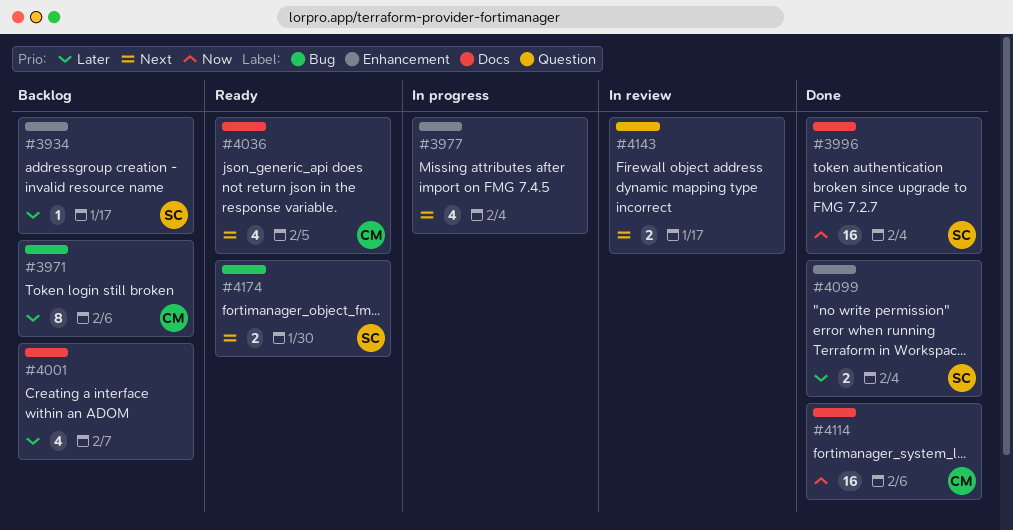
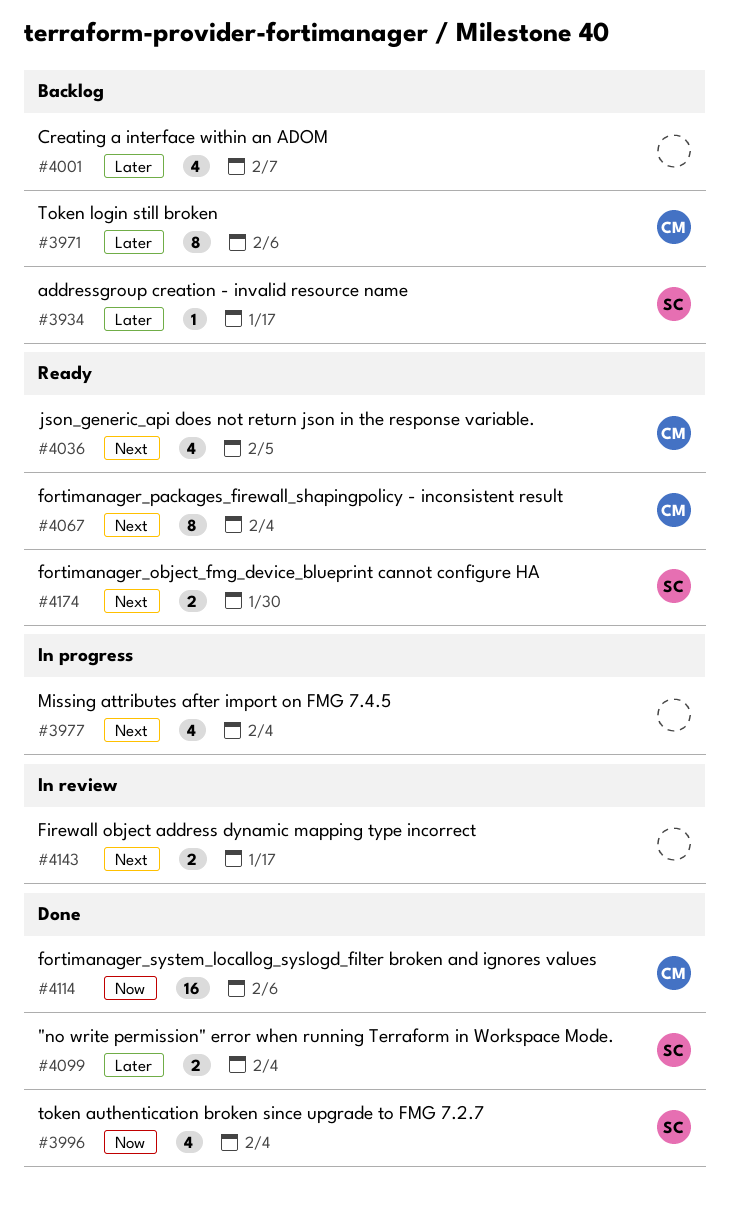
#3996, estimate: 16 -> 4
#4067: none -> present

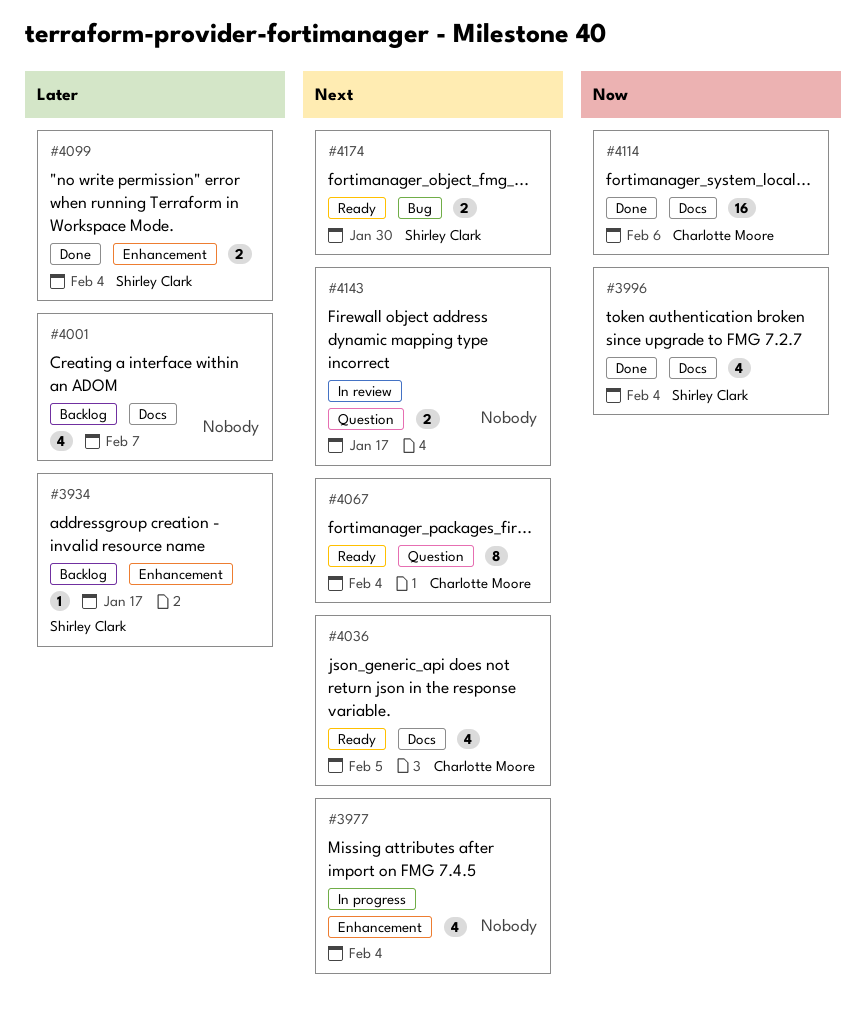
#3971: present -> none

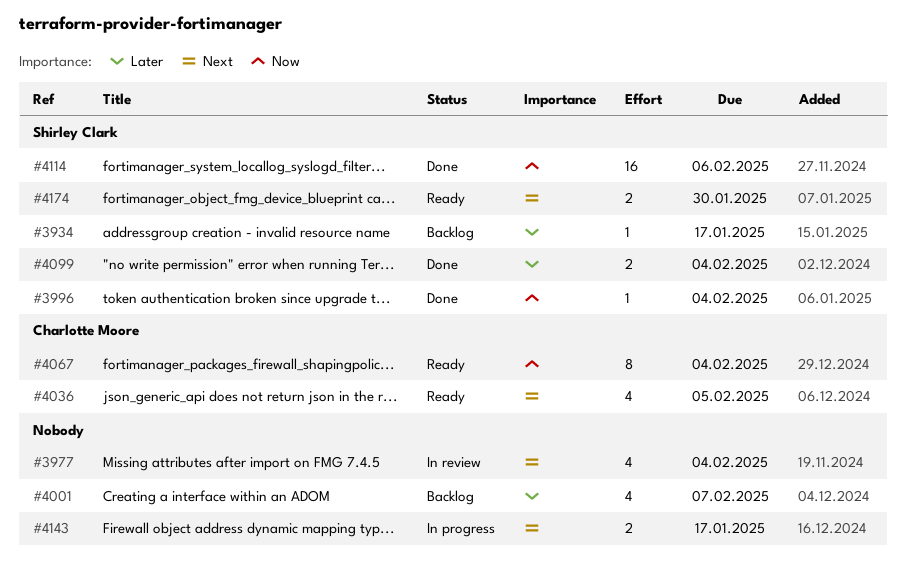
#3977, status: In progress -> In review
#3996, estimate: 4 -> 1
#4067, priority: Next -> Now
#4114, owner: Charlotte Moore -> Shirley Clark
#4143, status: In review -> In progress

